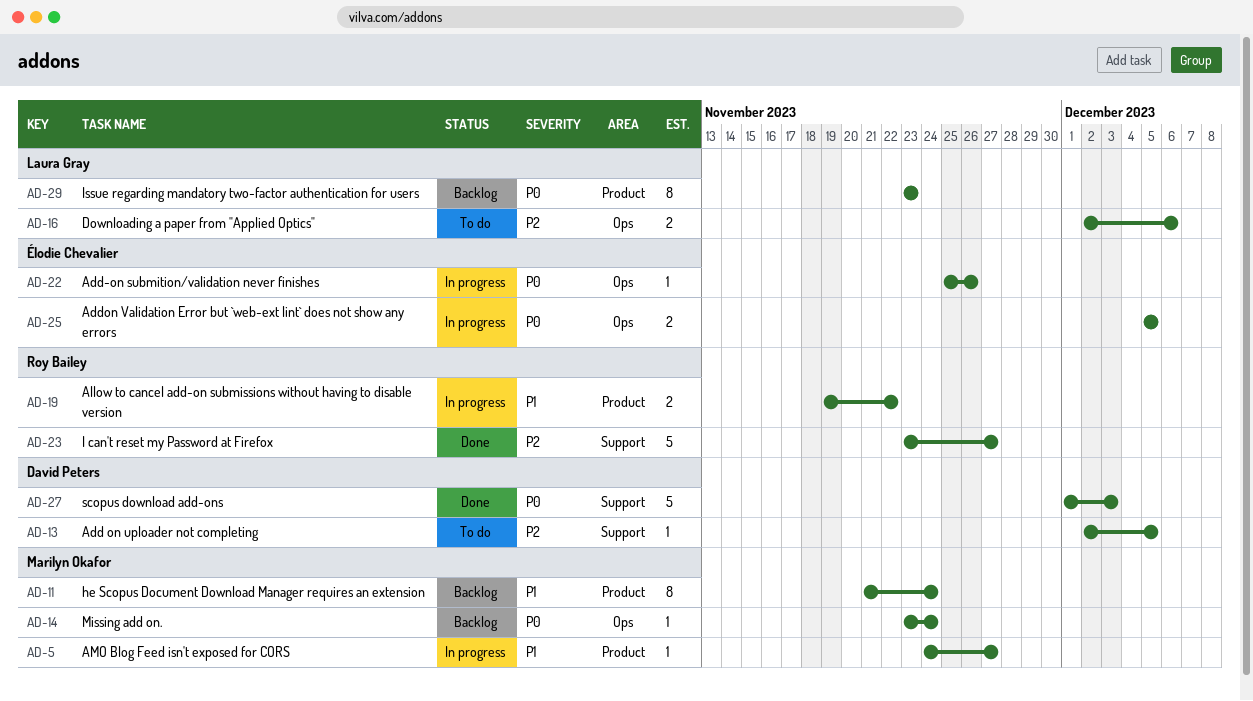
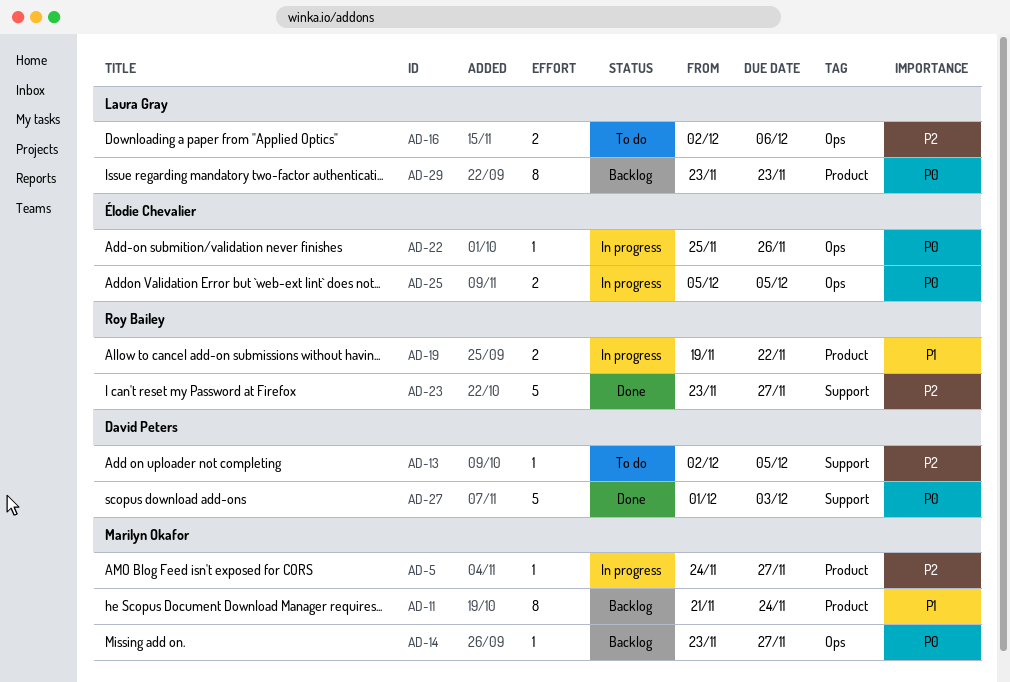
AD-5, priority: P1 -> P2
AD-14, due: Nov 24 -> Nov 27

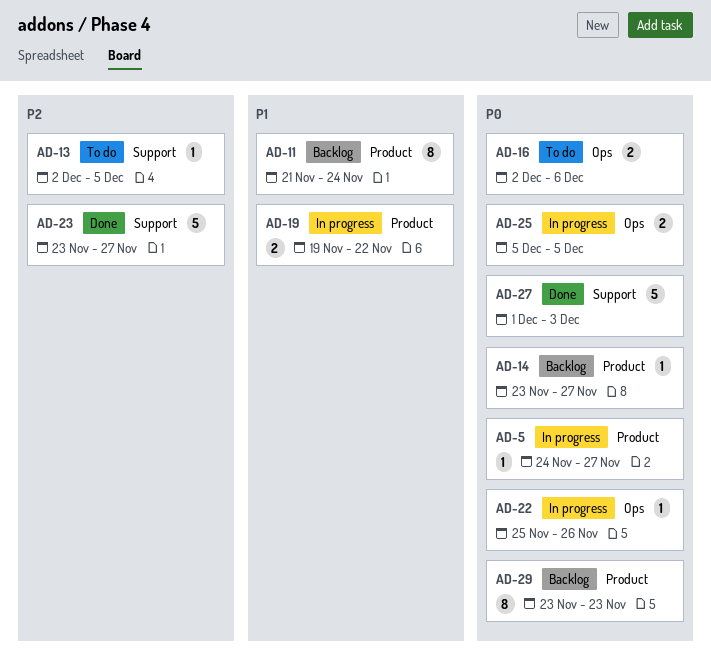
AD-5, priority: P2 -> P0
AD-14, label: Ops -> Product
AD-16, priority: P2 -> P0

